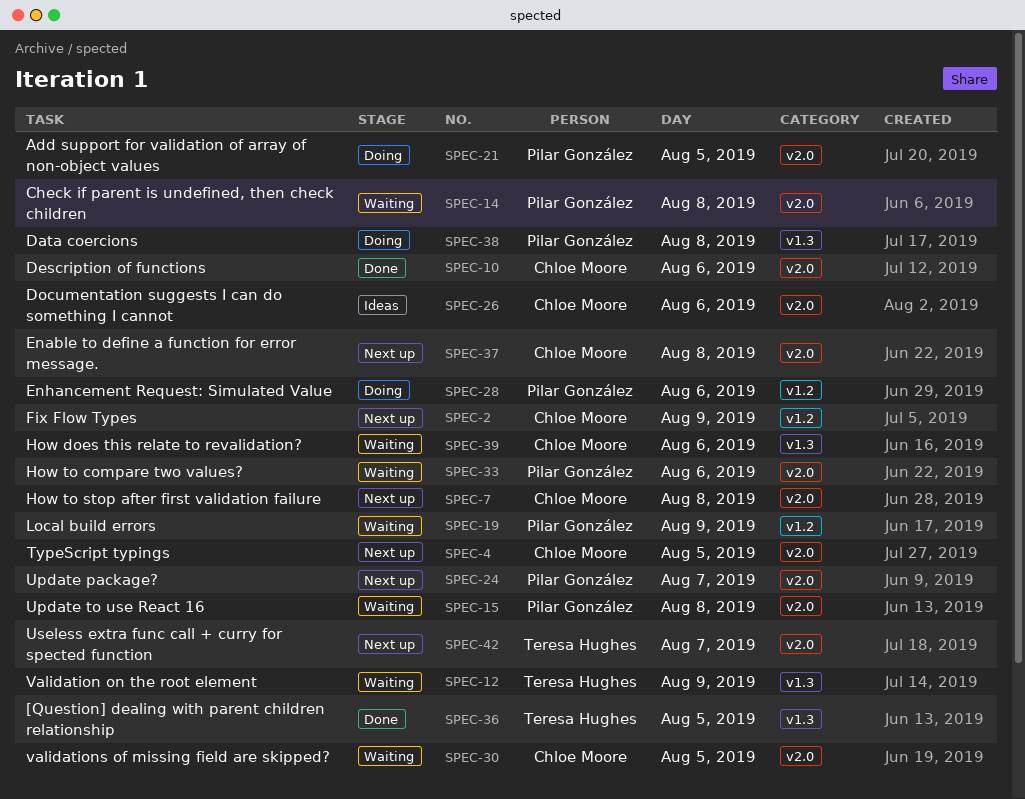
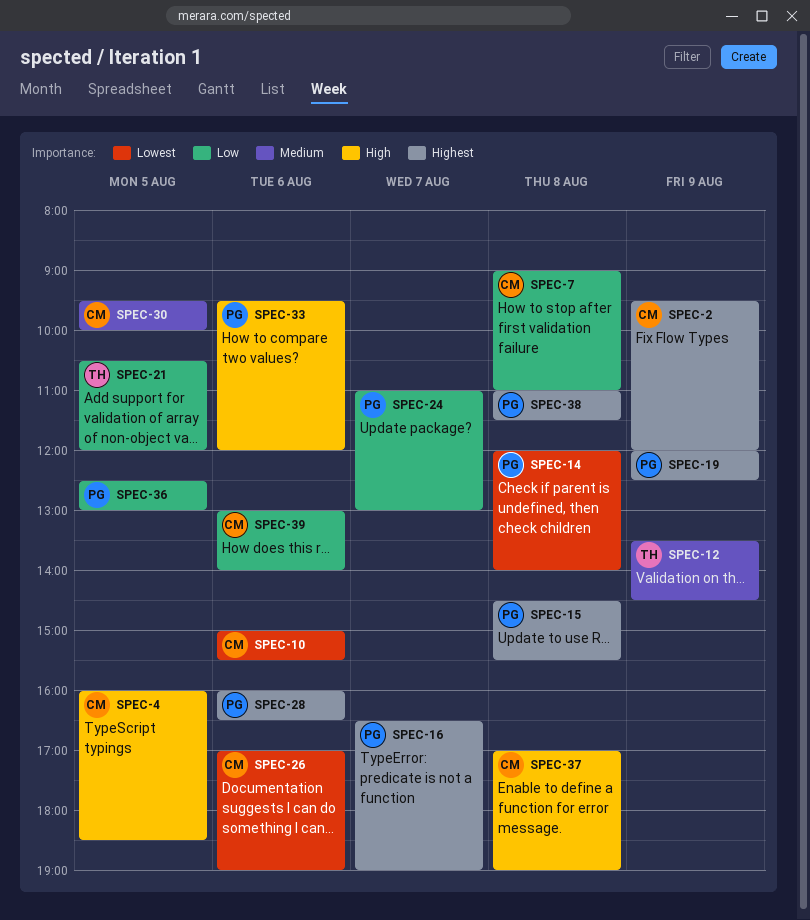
SPEC-16: none -> present
SPEC-21, owner: Pilar González -> Teresa Hughes
SPEC-36, owner: Teresa Hughes -> Pilar González
SPEC-42: present -> none

